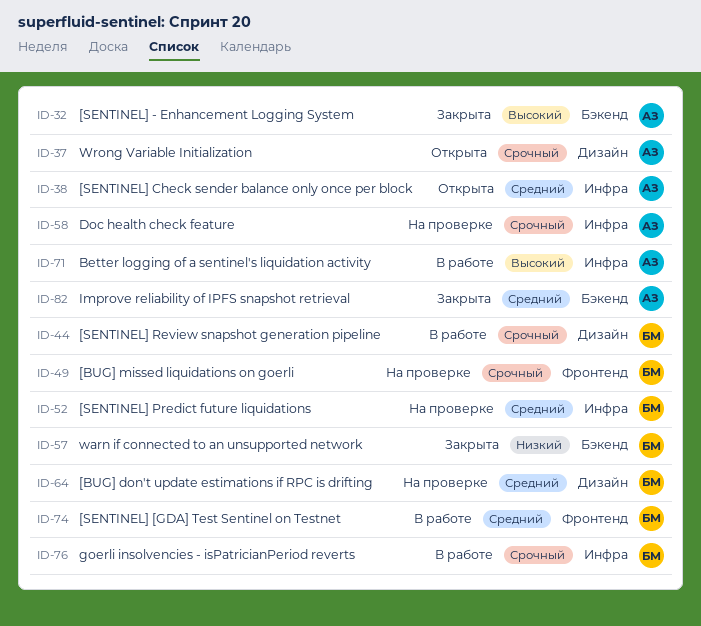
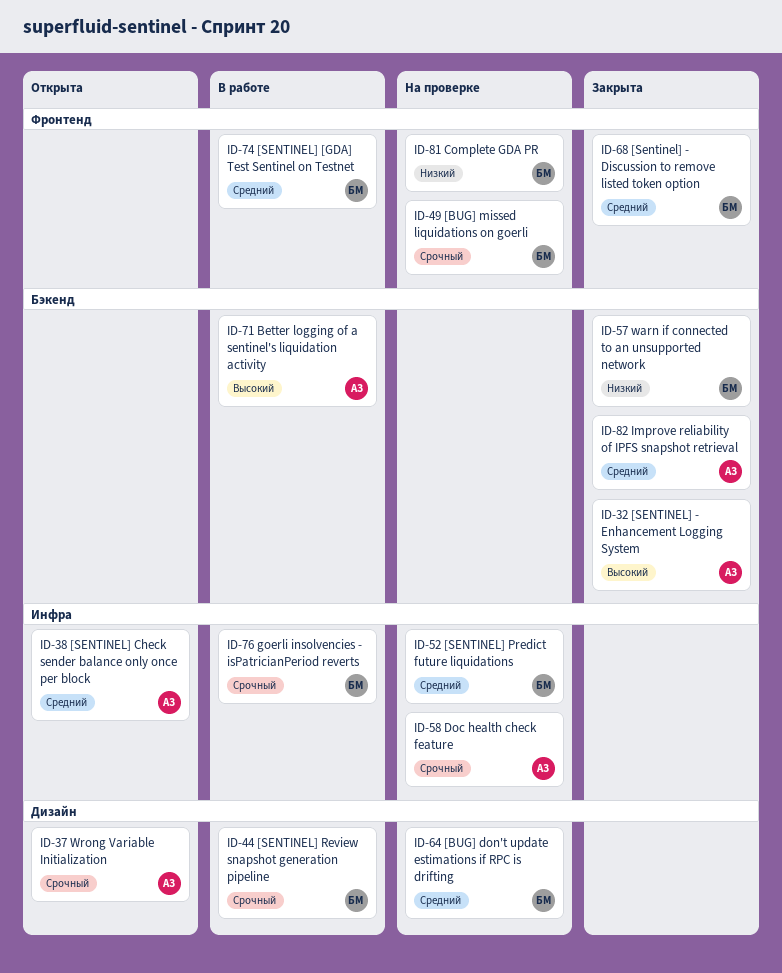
ID-68: none -> present
ID-71, label: Инфра -> Бэкенд
ID-81: none -> present

